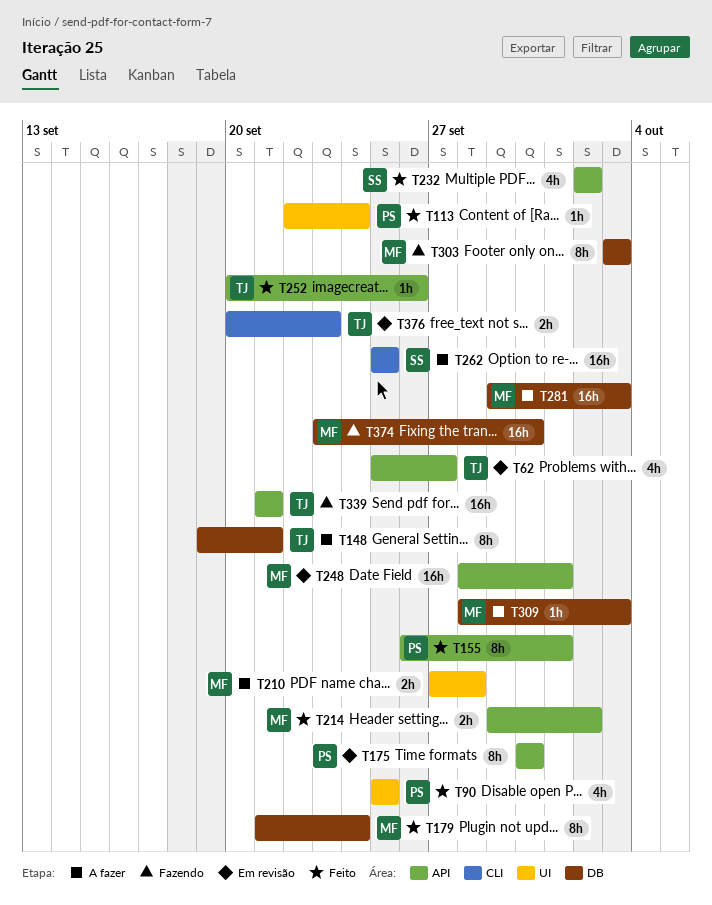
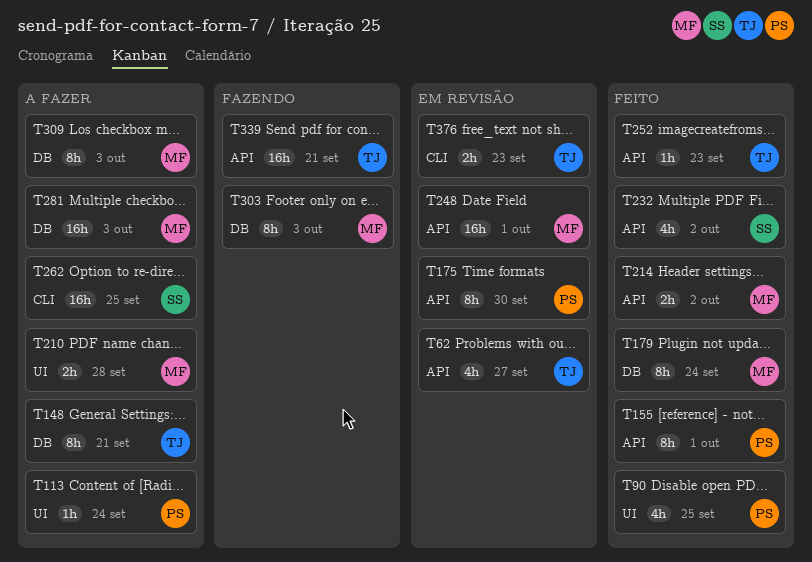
T113, status: Feito -> A fazer
T252, due: Sep 26 -> Sep 23
T309, estimate: 1h -> 8h
T374: present -> none

